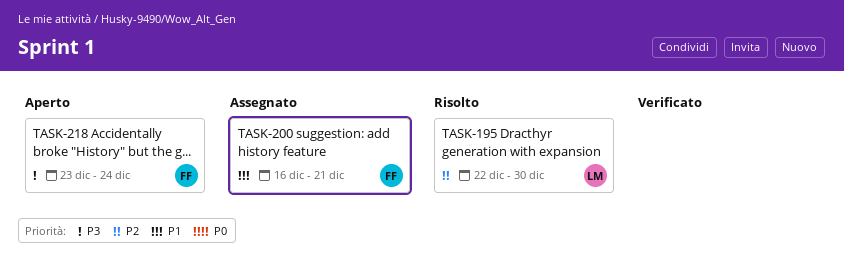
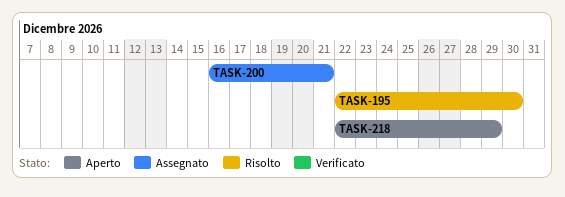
TASK-218, start: Dec 23 -> Dec 22
TASK-218, due: Dec 24 -> Dec 29

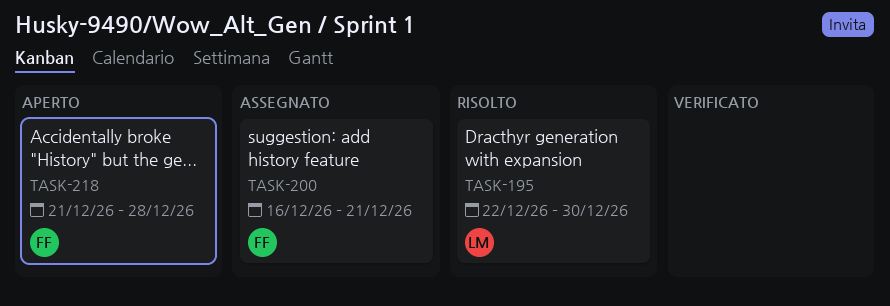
TASK-218, start: Dec 22 -> Dec 21
TASK-218, due: Dec 29 -> Dec 28

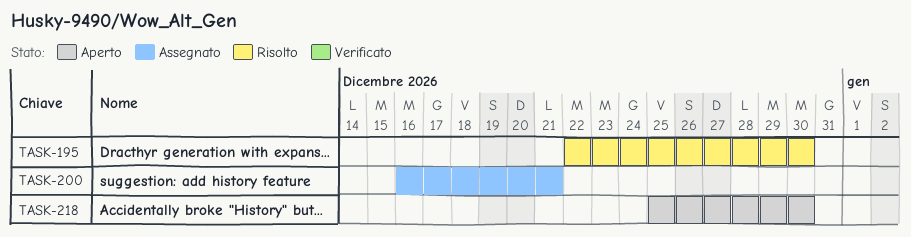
TASK-218, start: Dec 21 -> Dec 25
TASK-218, due: Dec 28 -> Dec 30

